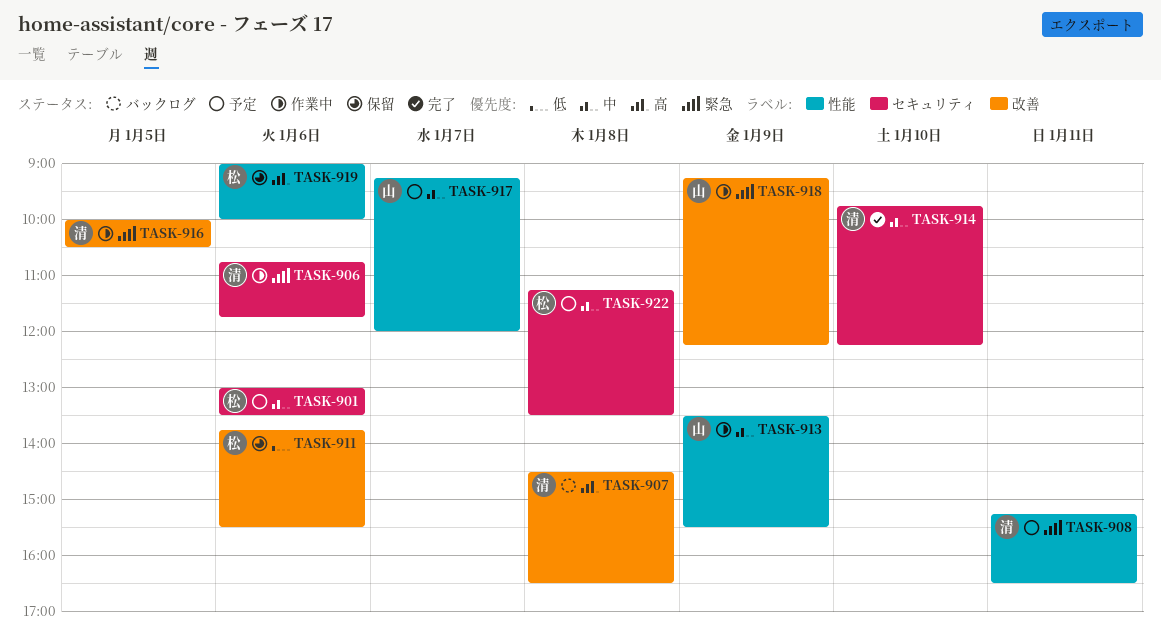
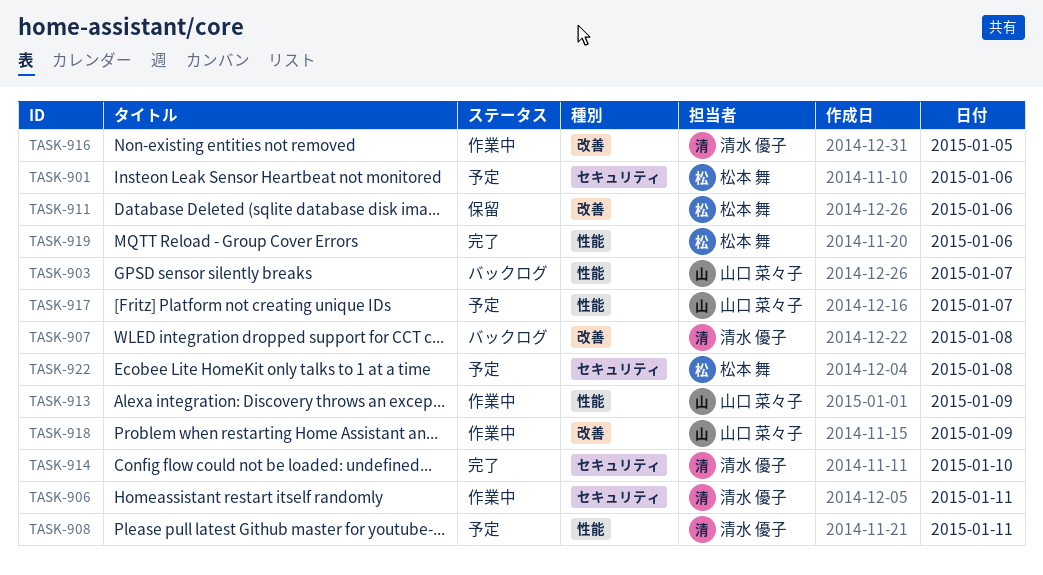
TASK-903: none -> present
TASK-906, day: Jan 6 -> Jan 11
TASK-919, status: 保留 -> 完了

